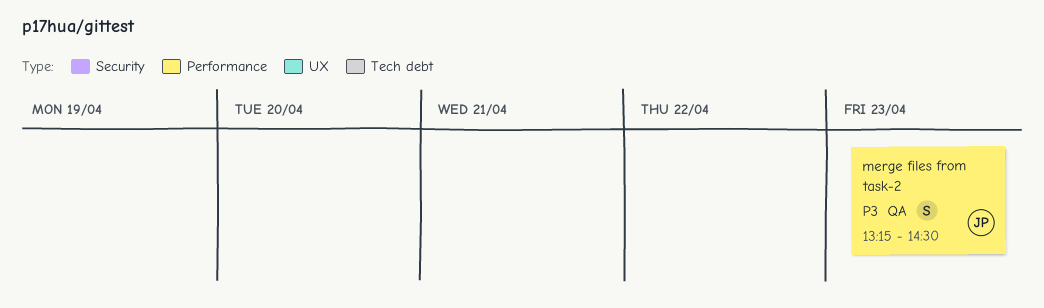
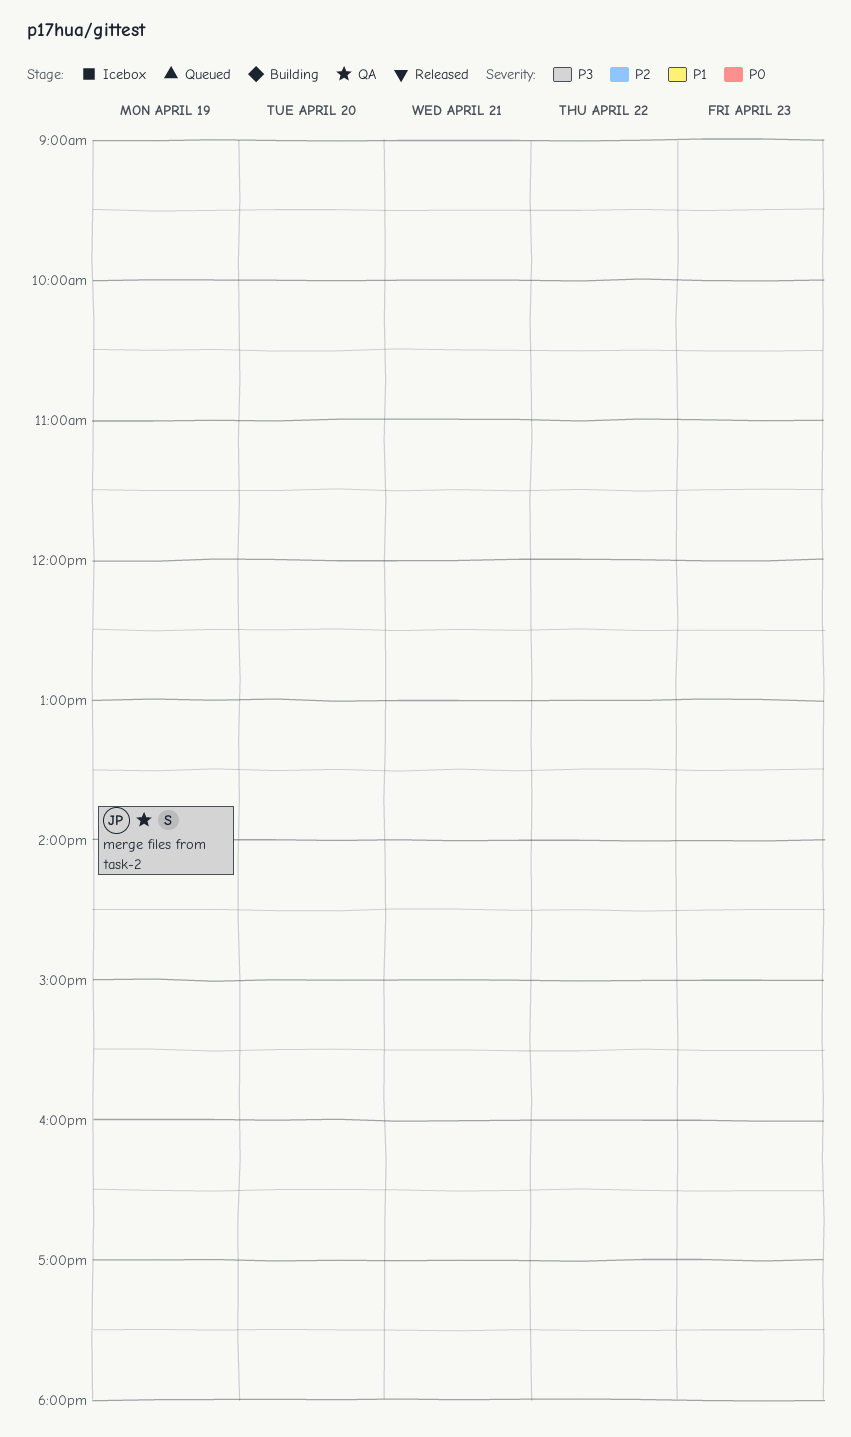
merge files from task-2, day: Apr 23 -> Apr 19
merge files from task-2, begins: 13:15 -> 13:45
merge files from task-2, ends: 14:30 -> 14:15

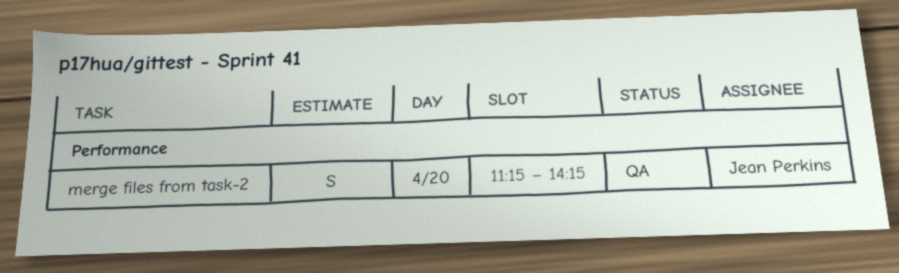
merge files from task-2, day: Apr 19 -> Apr 20
merge files from task-2, begins: 13:45 -> 11:15

